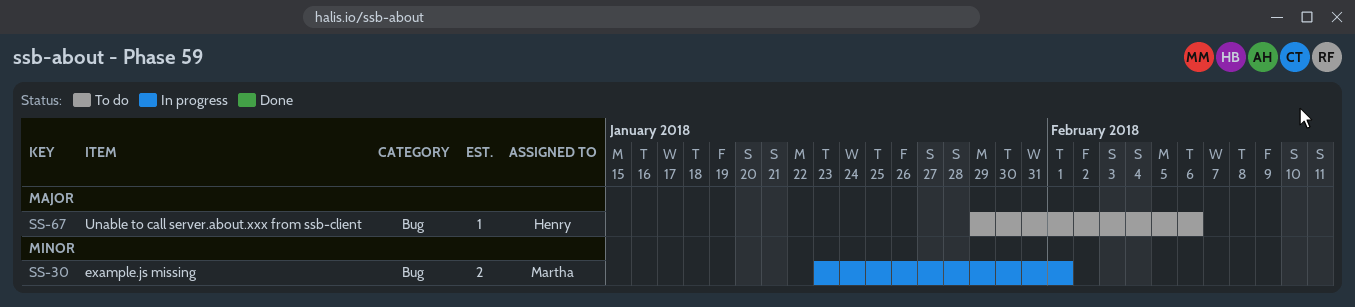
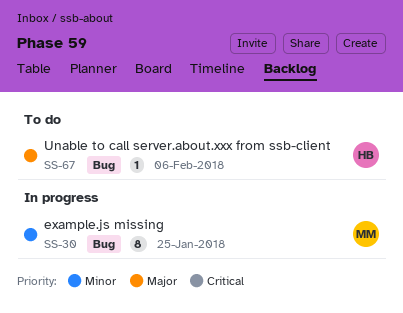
SS-30, estimate: 2 -> 8
SS-30, due: Feb 1 -> Jan 25

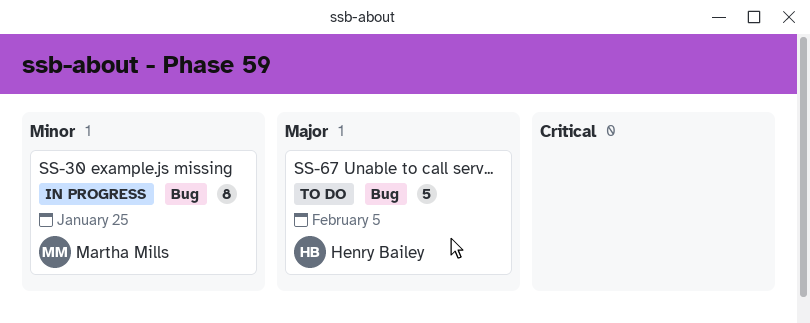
SS-67, estimate: 1 -> 5
SS-67, due: Feb 6 -> Feb 5

